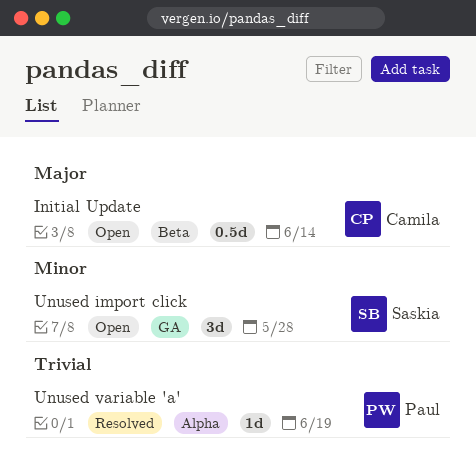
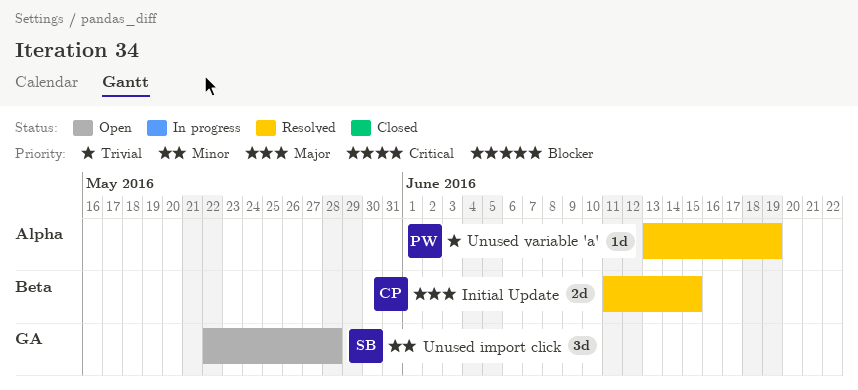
Initial Update, status: Open -> Resolved
Initial Update, estimate: 0.5d -> 2d
Initial Update, due: Jun 14 -> Jun 15

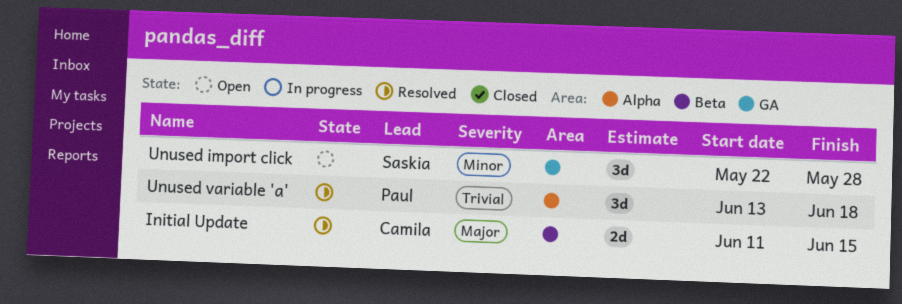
Unused variable 'a', estimate: 1d -> 3d
Unused variable 'a', due: Jun 19 -> Jun 18

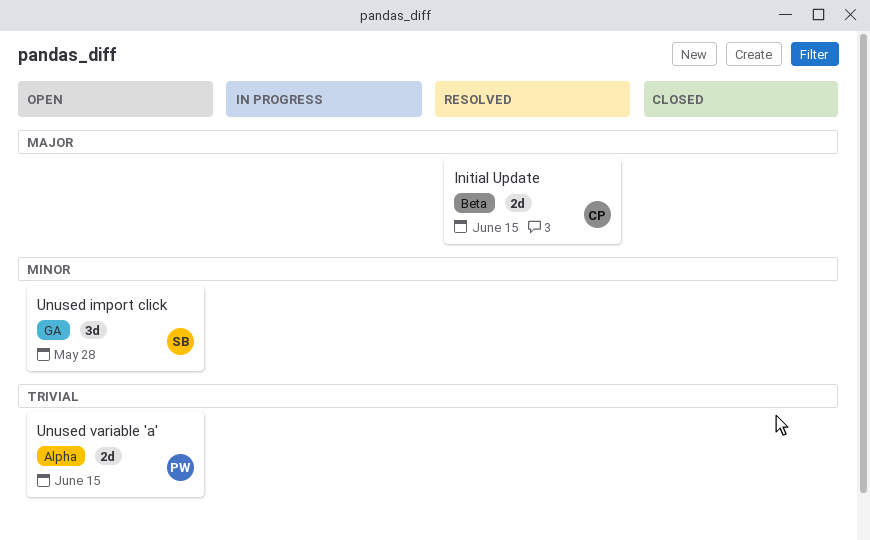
Unused variable 'a', status: Resolved -> Open
Unused variable 'a', estimate: 3d -> 2d
Unused variable 'a', due: Jun 18 -> Jun 15

